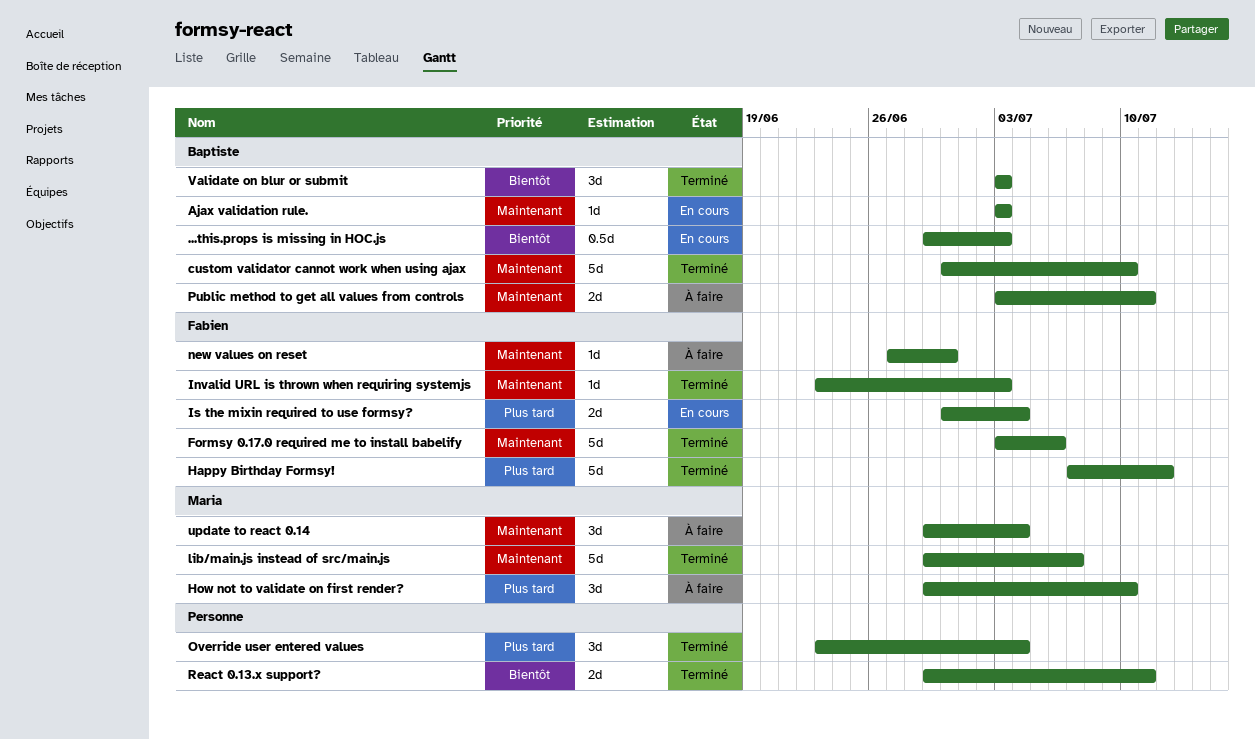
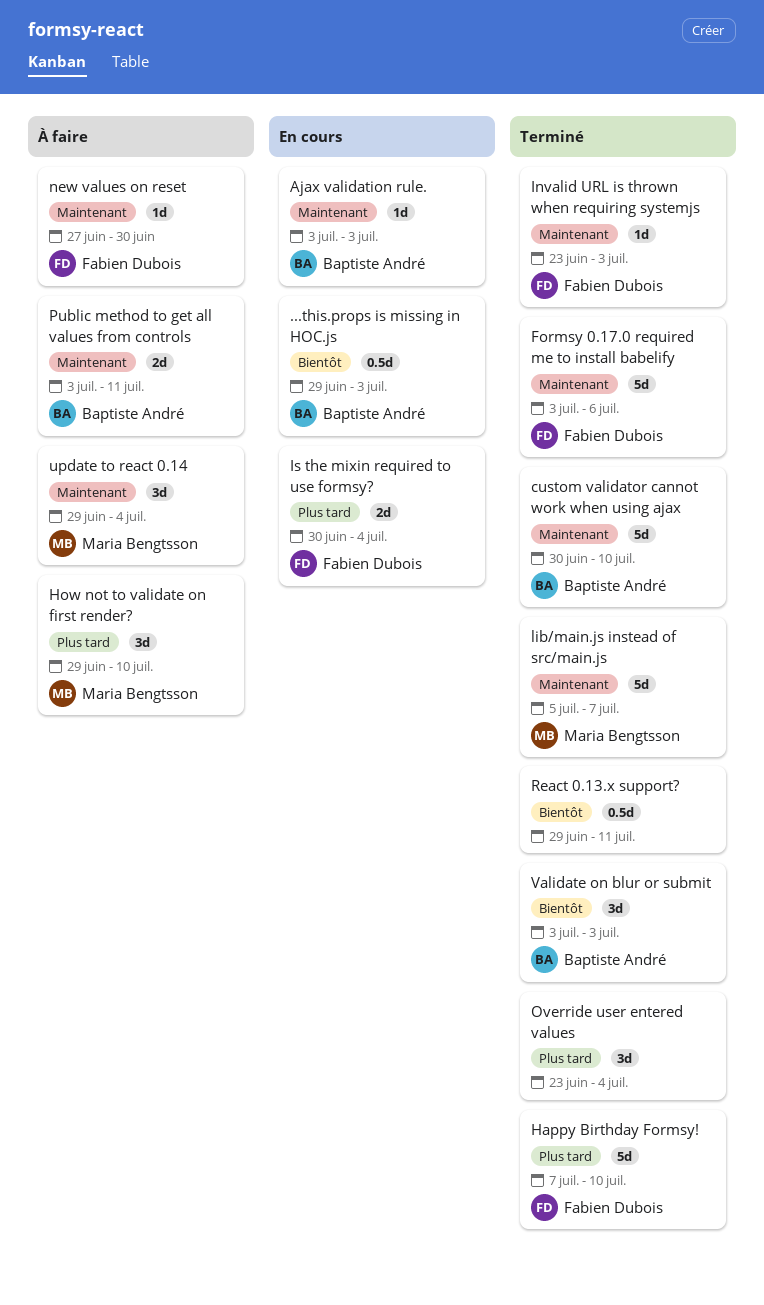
Happy Birthday Formsy!, due: Jul 12 -> Jul 10
lib/main.js instead of src/main.js, start: Jun 29 -> Jul 5
React 0.13.x support?, estimate: 2d -> 0.5d

